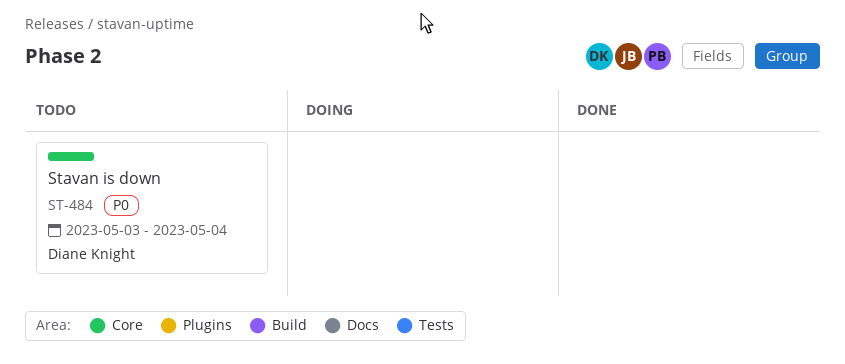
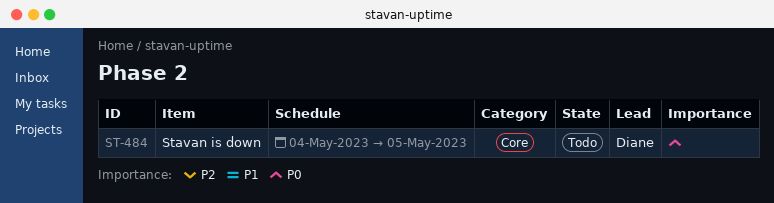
ST-484, start: May 3 -> May 4
ST-484, due: May 4 -> May 5

